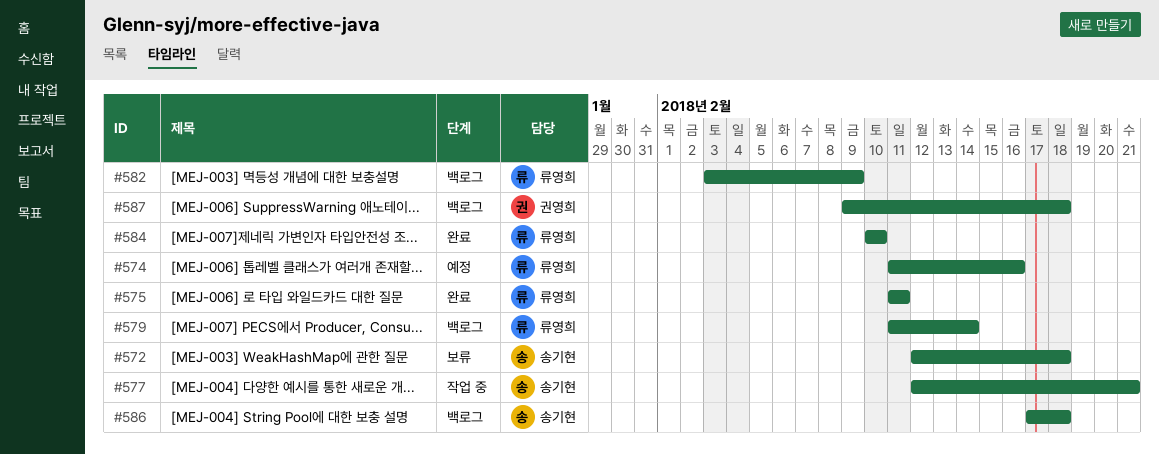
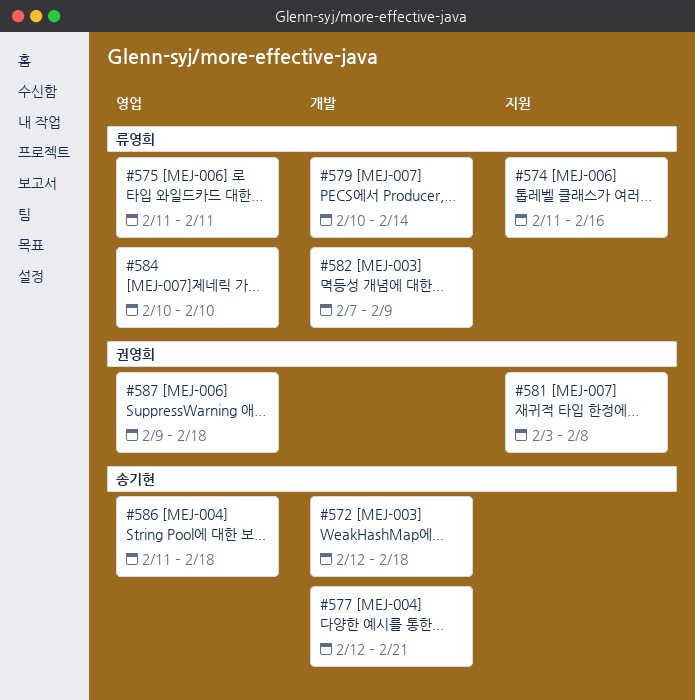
#579, start: Feb 11 -> Feb 10
#581: none -> present
#582, start: Feb 3 -> Feb 7
#586, start: Feb 17 -> Feb 11

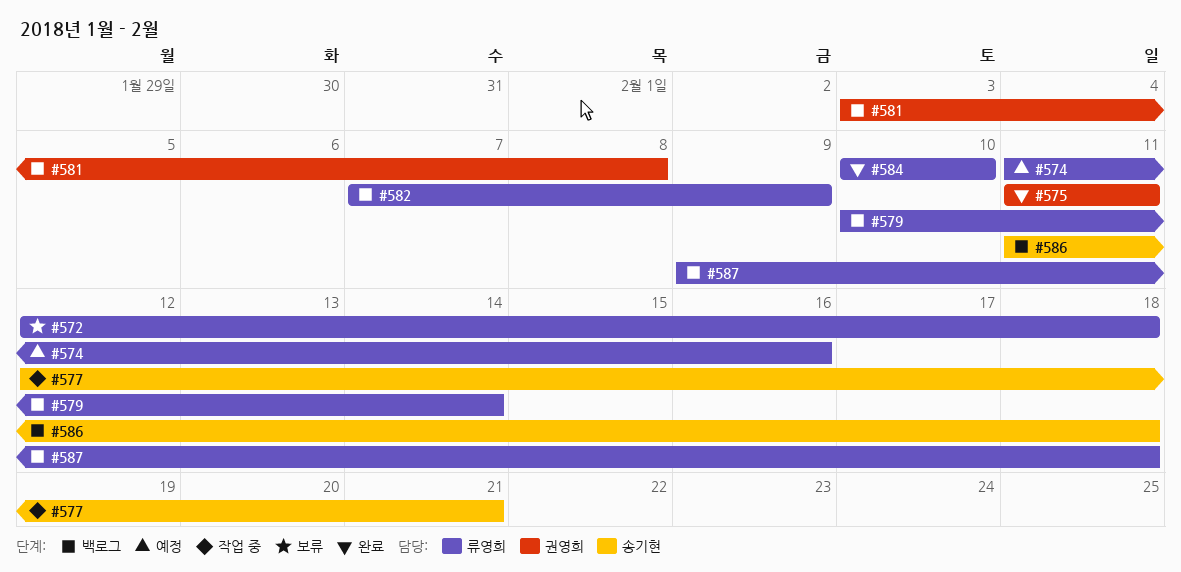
#572, owner: 송기현 -> 류영희
#575, owner: 류영희 -> 권영희
#587, owner: 권영희 -> 류영희

